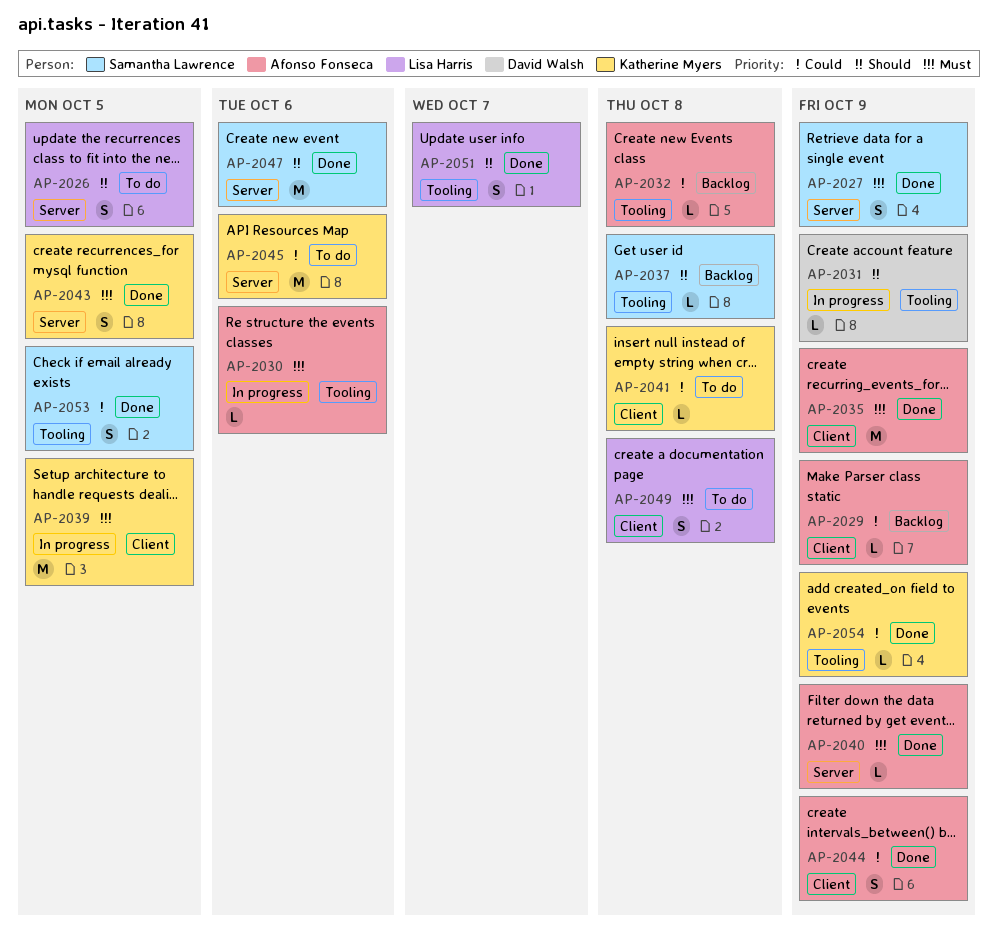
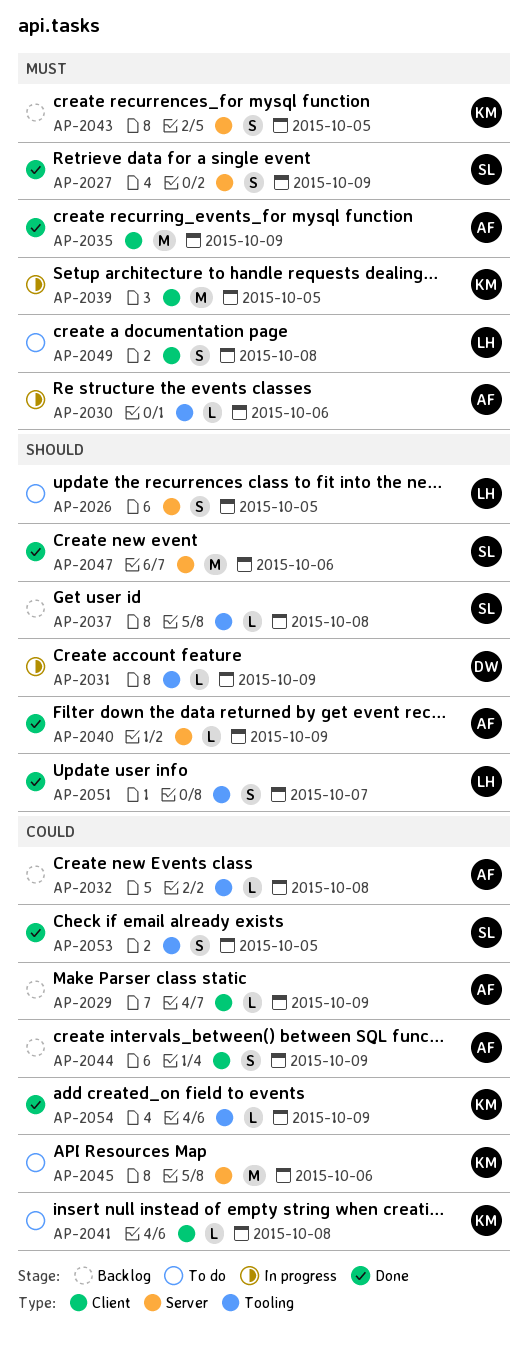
AP-2040, priority: Must -> Should
AP-2043, status: Done -> Backlog
AP-2044, status: Done -> Backlog

